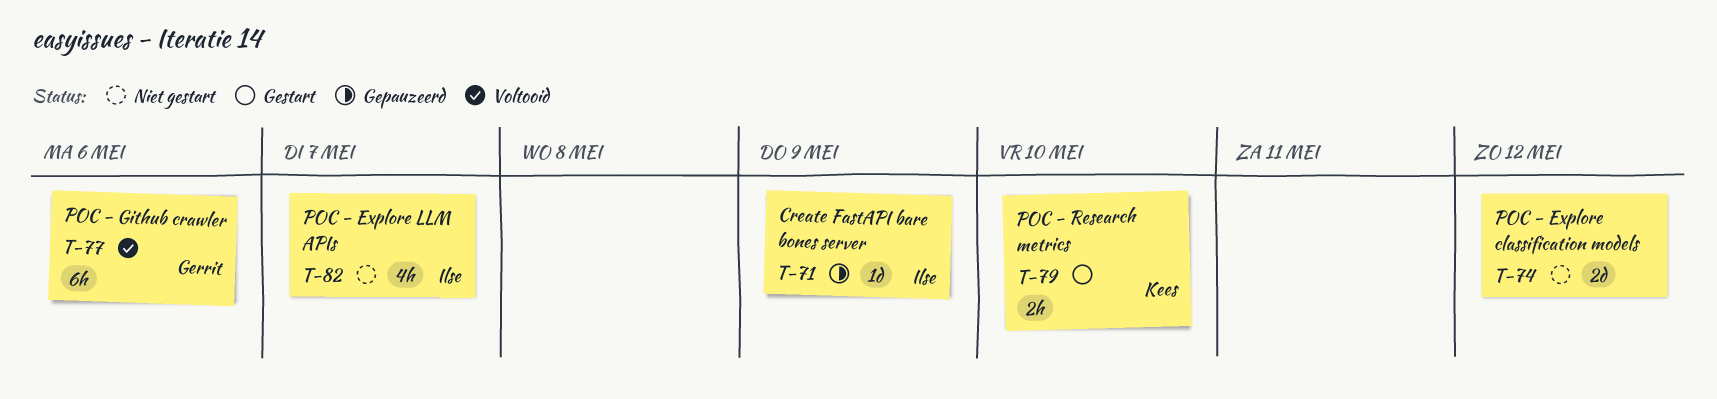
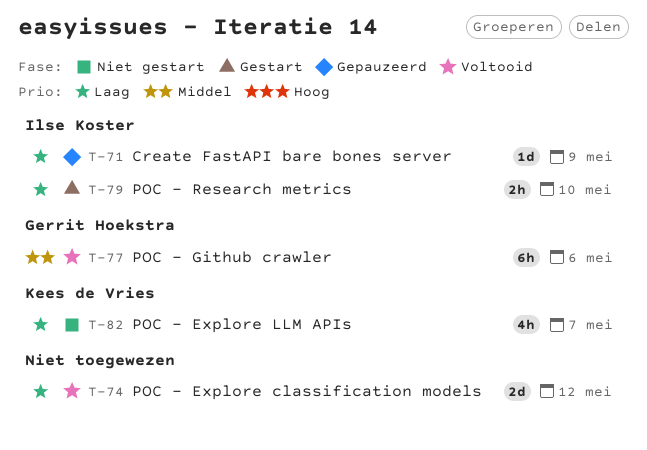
T-74, status: Niet gestart -> Voltooid
T-79, owner: Kees de Vries -> Ilse Koster
T-82, owner: Ilse Koster -> Kees de Vries

